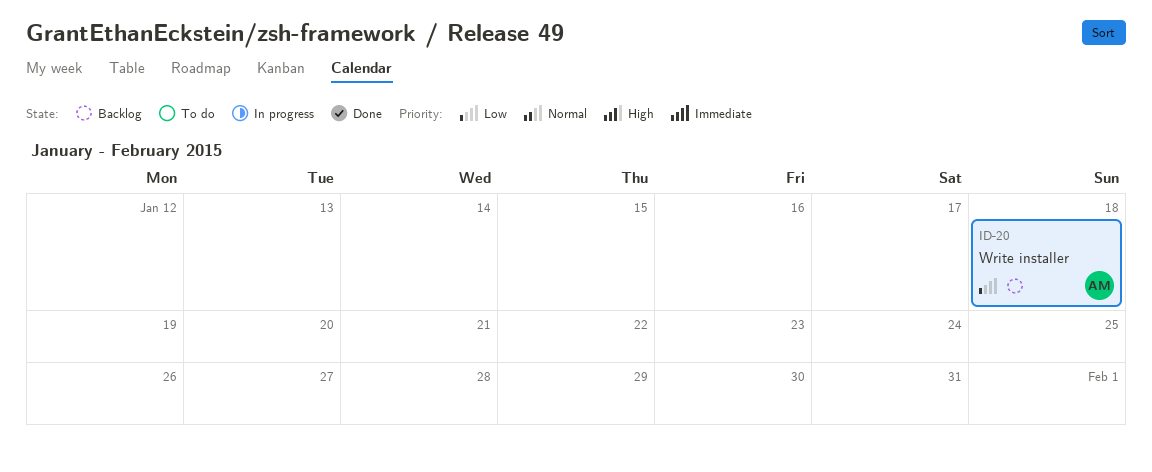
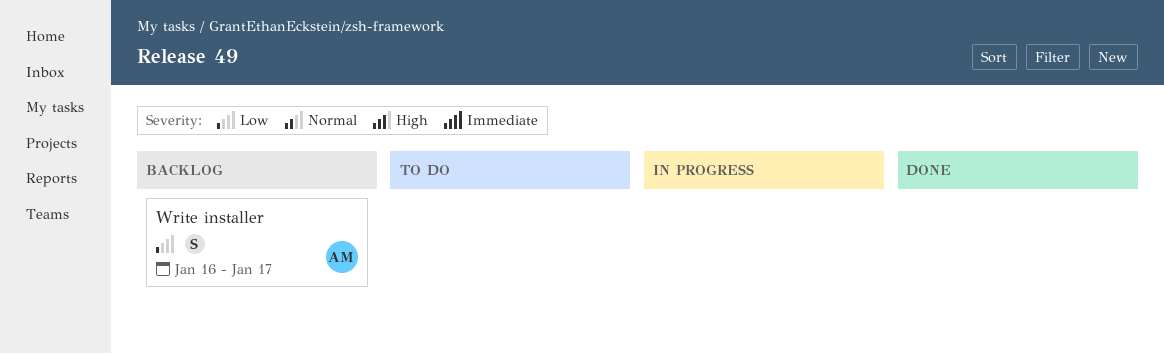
Write installer, due: Jan 18 -> Jan 17

